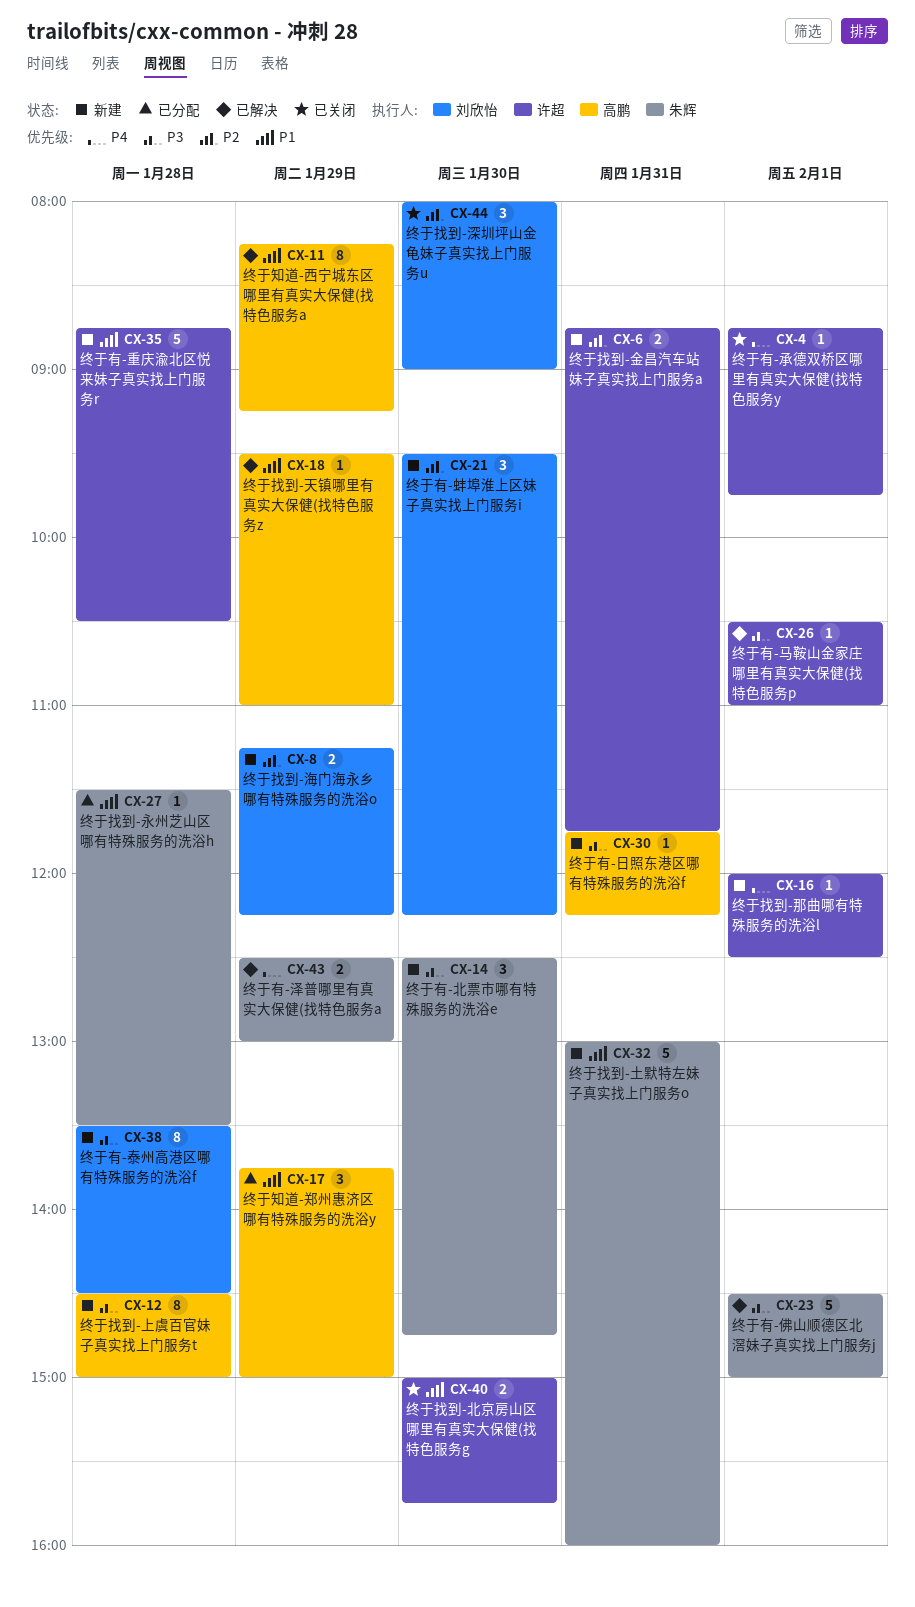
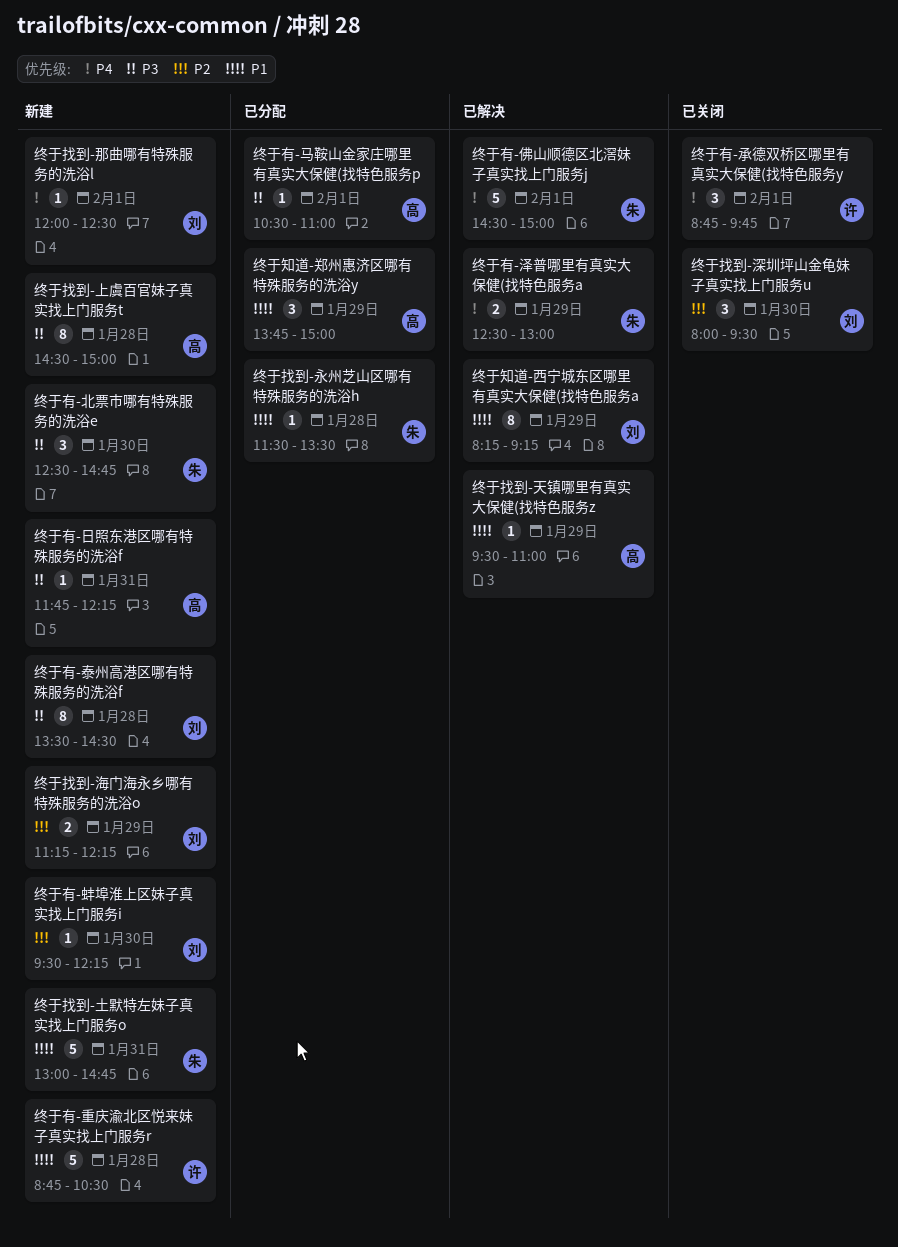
终于找到-北京房山区哪里有真实大保健(找特色服务g: present -> none
终于找到-土默特左妹子真实找上门服务o, ends: 16:00 -> 14:45
终于找到-深圳坪山金龟妹子真实找上门服务u, ends: 09:00 -> 09:30
终于找到-那曲哪有特殊服务的洗浴l, owner: 许超 -> 刘欣怡
终于找到-金昌汽车站妹子真实找上门服务a: present -> none
终于有-佛山顺德区北滘妹子真实找上门服务j, priority: P3 -> P4
终于有-承德双桥区哪里有真实大保健(找特色服务y, estimate: 1 -> 3
终于有-蚌埠淮上区妹子真实找上门服务i, estimate: 3 -> 1
终于有-马鞍山金家庄哪里有真实大保健(找特色服务p, status: 已解决 -> 已分配
终于有-马鞍山金家庄哪里有真实大保健(找特色服务p, owner: 许超 -> 高鹏
终于知道-西宁城东区哪里有真实大保健(找特色服务a, owner: 高鹏 -> 刘欣怡

